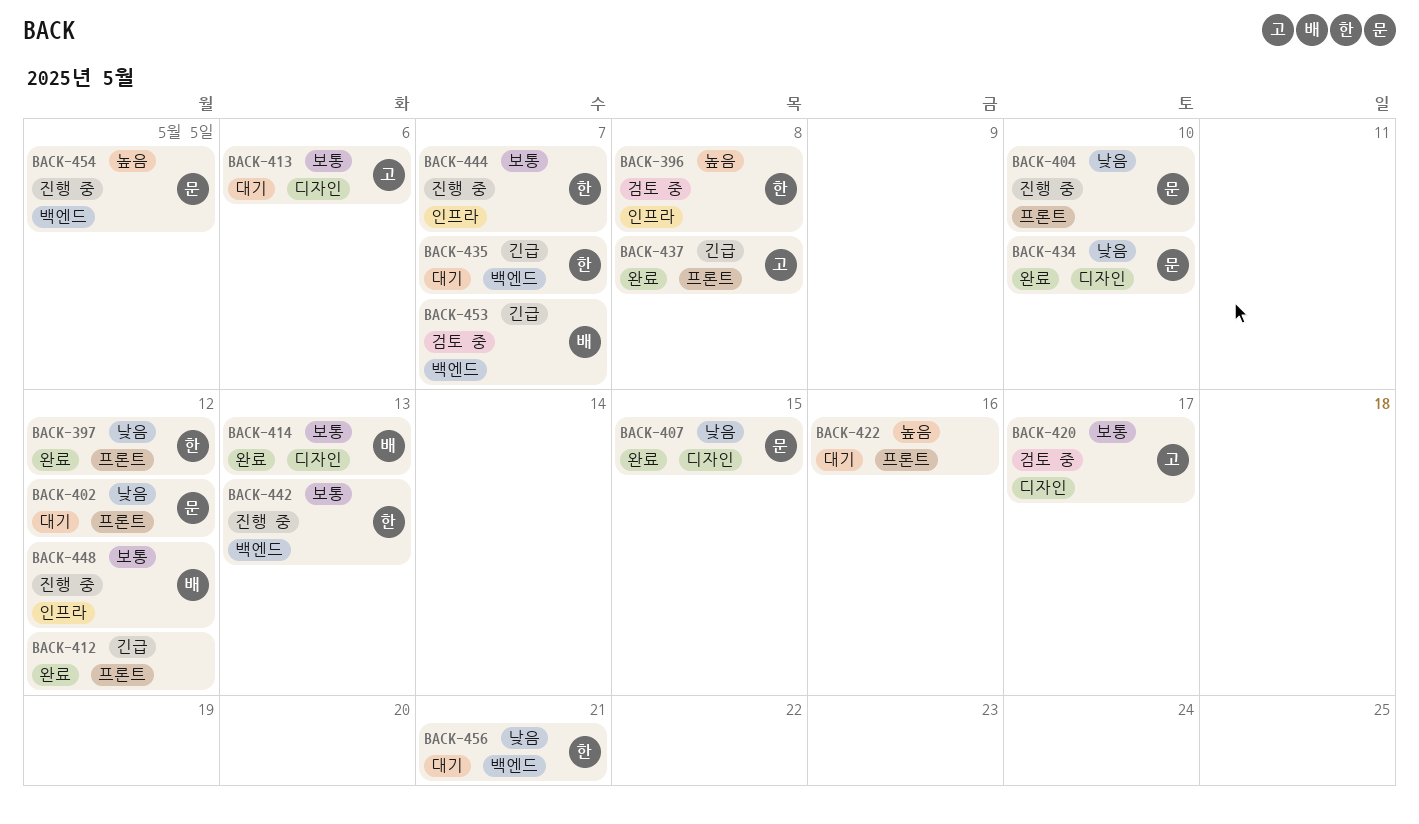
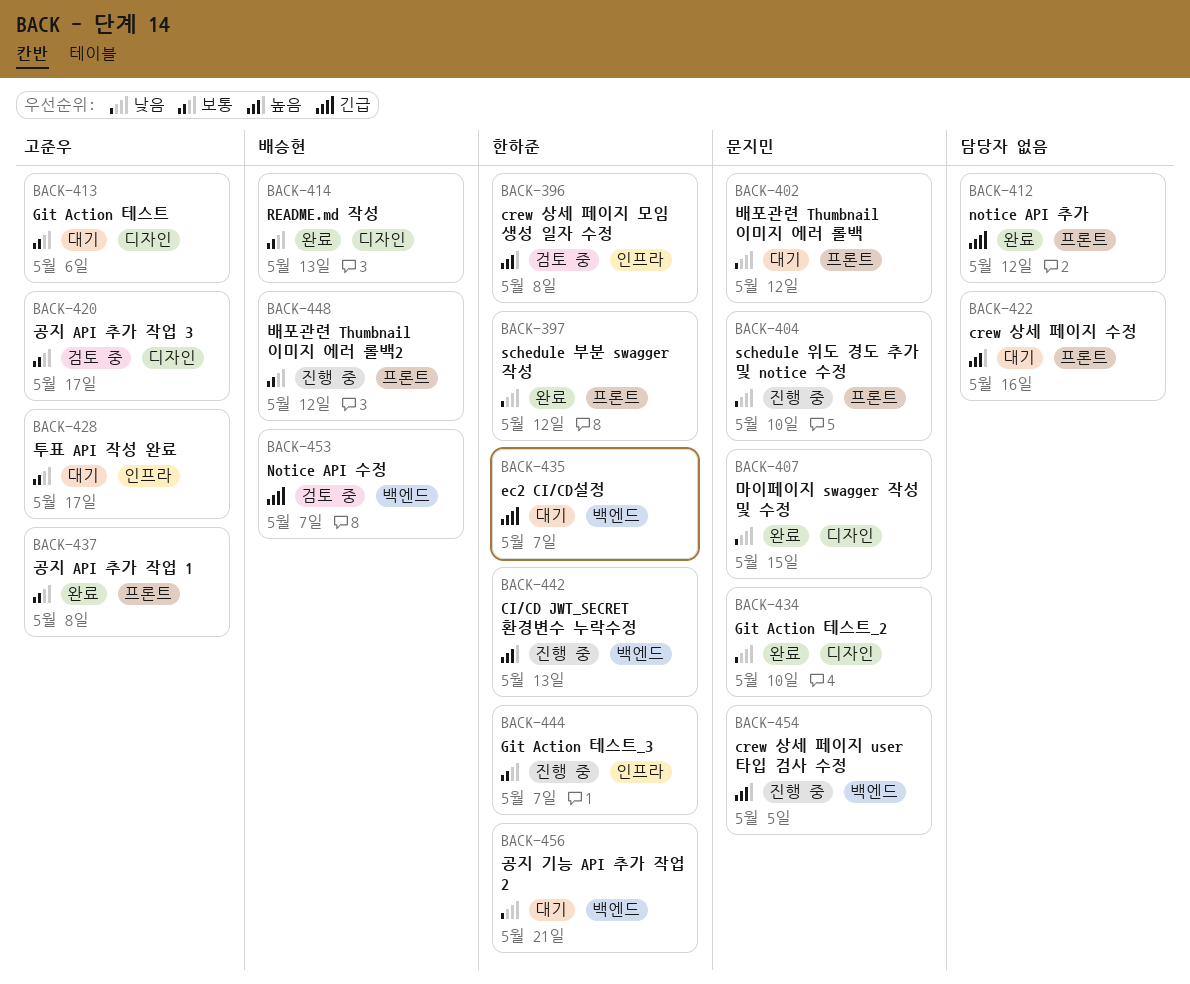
BACK-428: none -> present
BACK-437, priority: 긴급 -> 보통
BACK-442, priority: 보통 -> 높음
BACK-448, label: 인프라 -> 프론트

